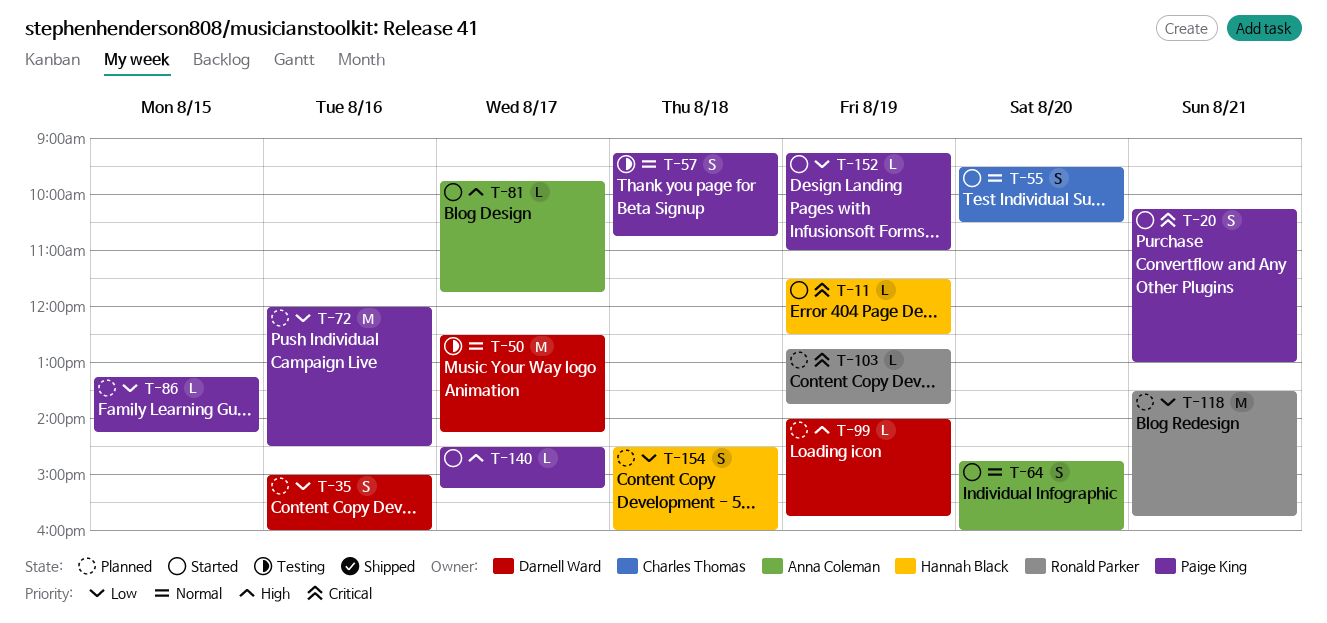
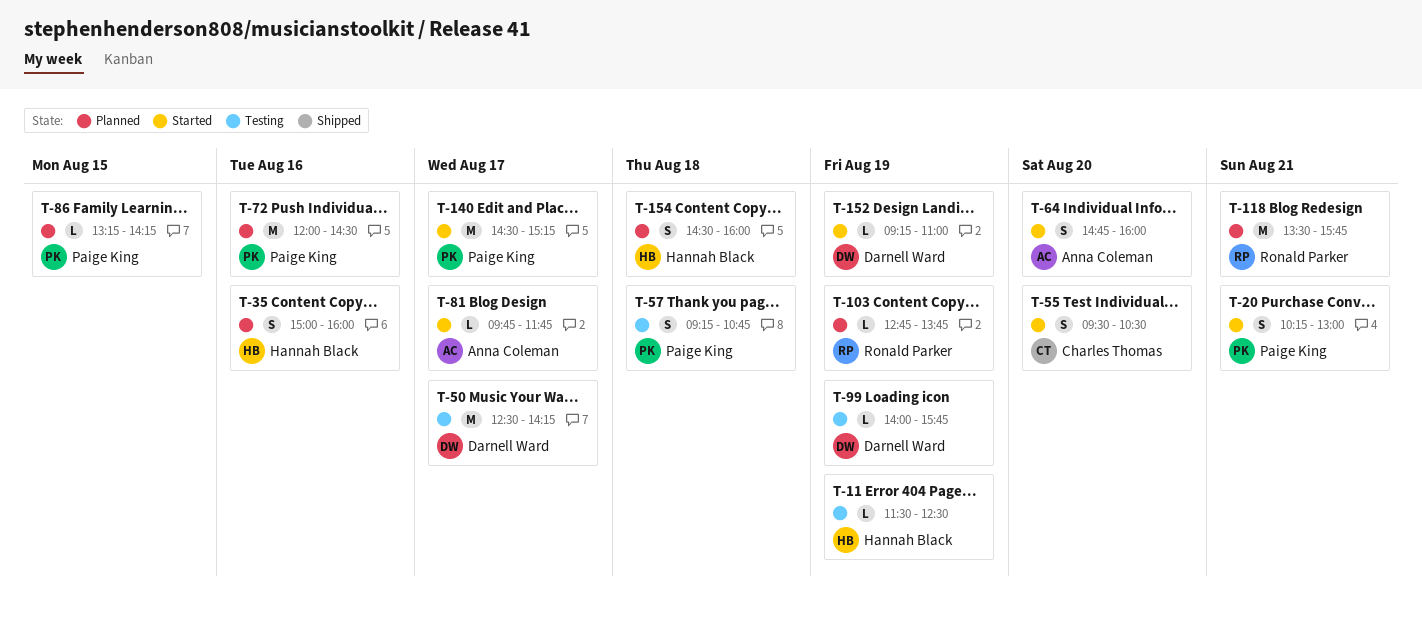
T-11, status: Started -> Testing
T-35, owner: Darnell Ward -> Hannah Black
T-99, status: Planned -> Testing
T-140, estimate: L -> M
T-152, owner: Paige King -> Darnell Ward

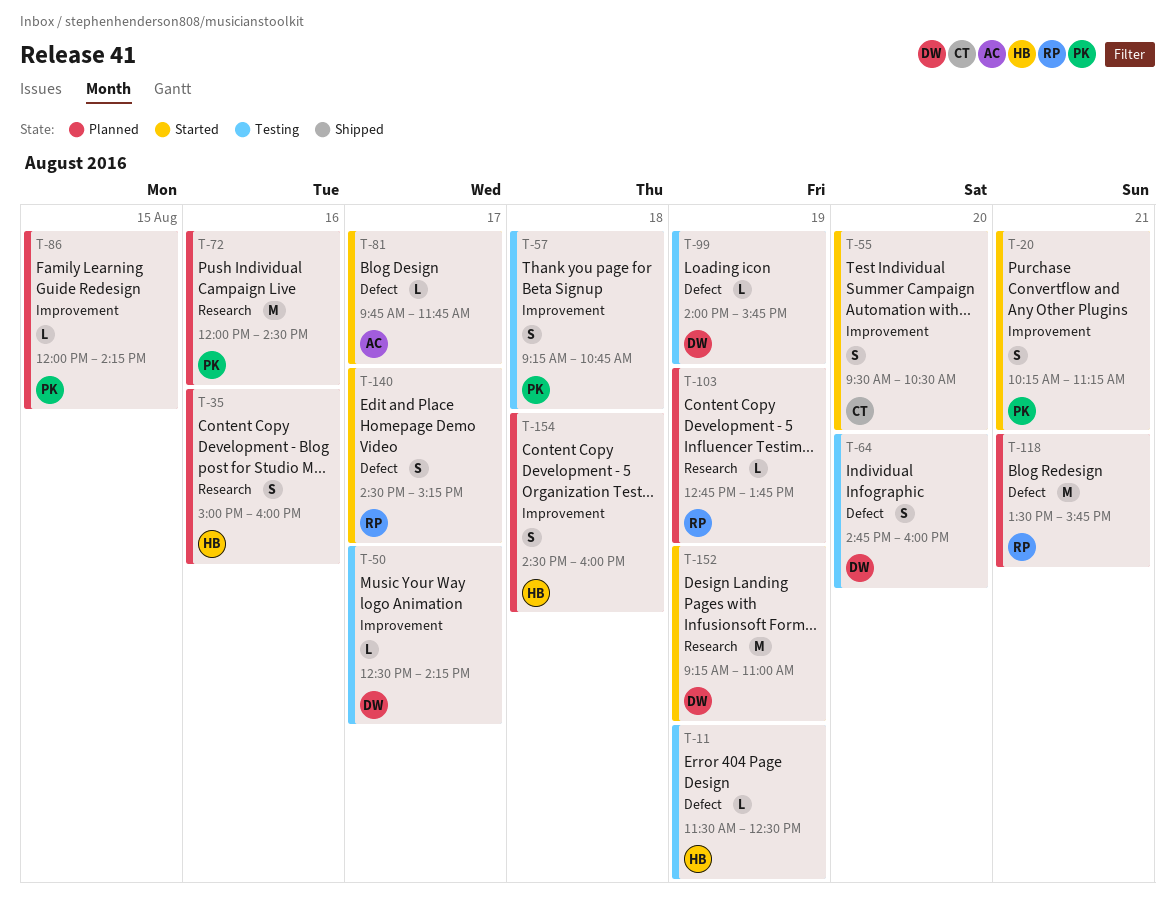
T-20, ends: 13:00 -> 11:15
T-50, estimate: M -> L
T-64, status: Started -> Testing
T-64, owner: Anna Coleman -> Darnell Ward
T-86, begins: 13:15 -> 12:00
T-140, owner: Paige King -> Ronald Parker
T-140, estimate: M -> S
T-152, estimate: L -> M

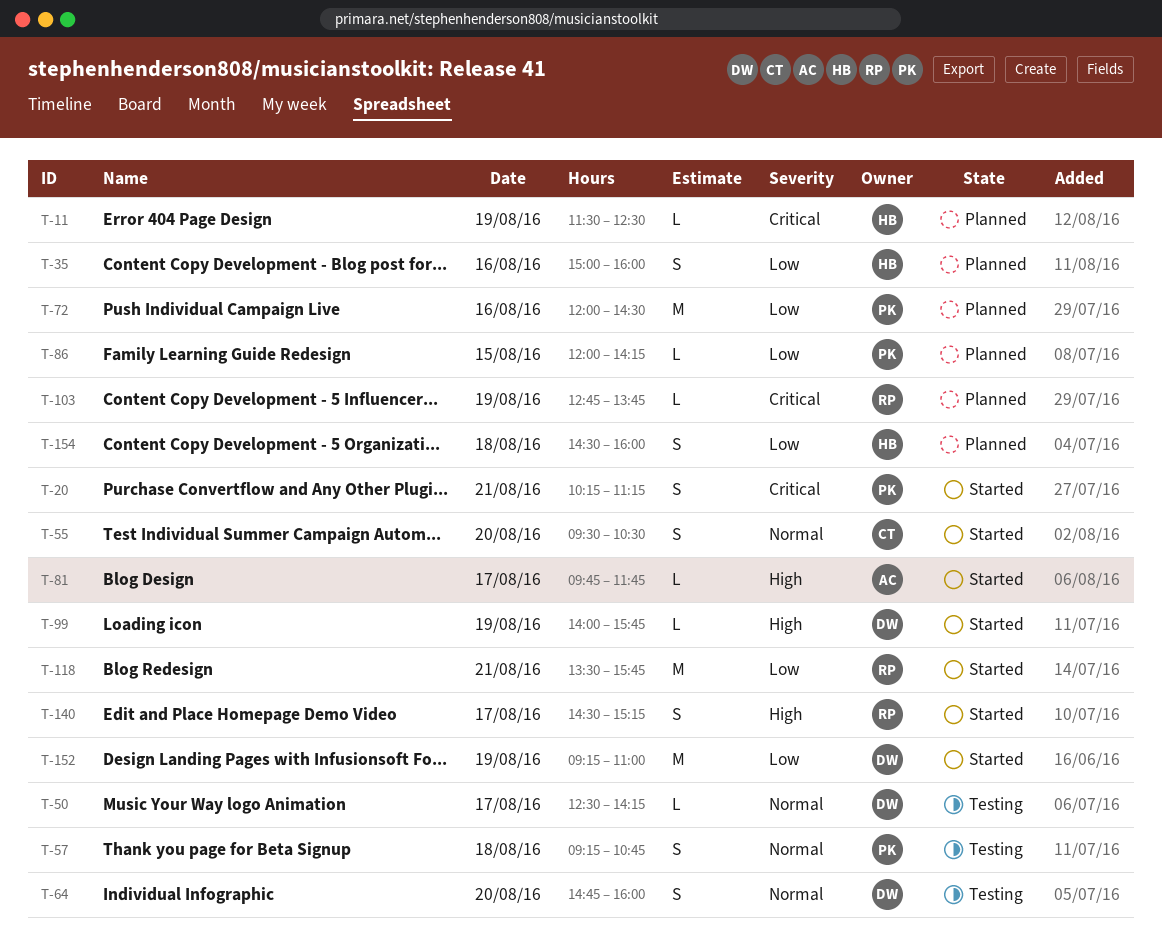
T-11, status: Testing -> Planned
T-99, status: Testing -> Started
T-118, status: Planned -> Started

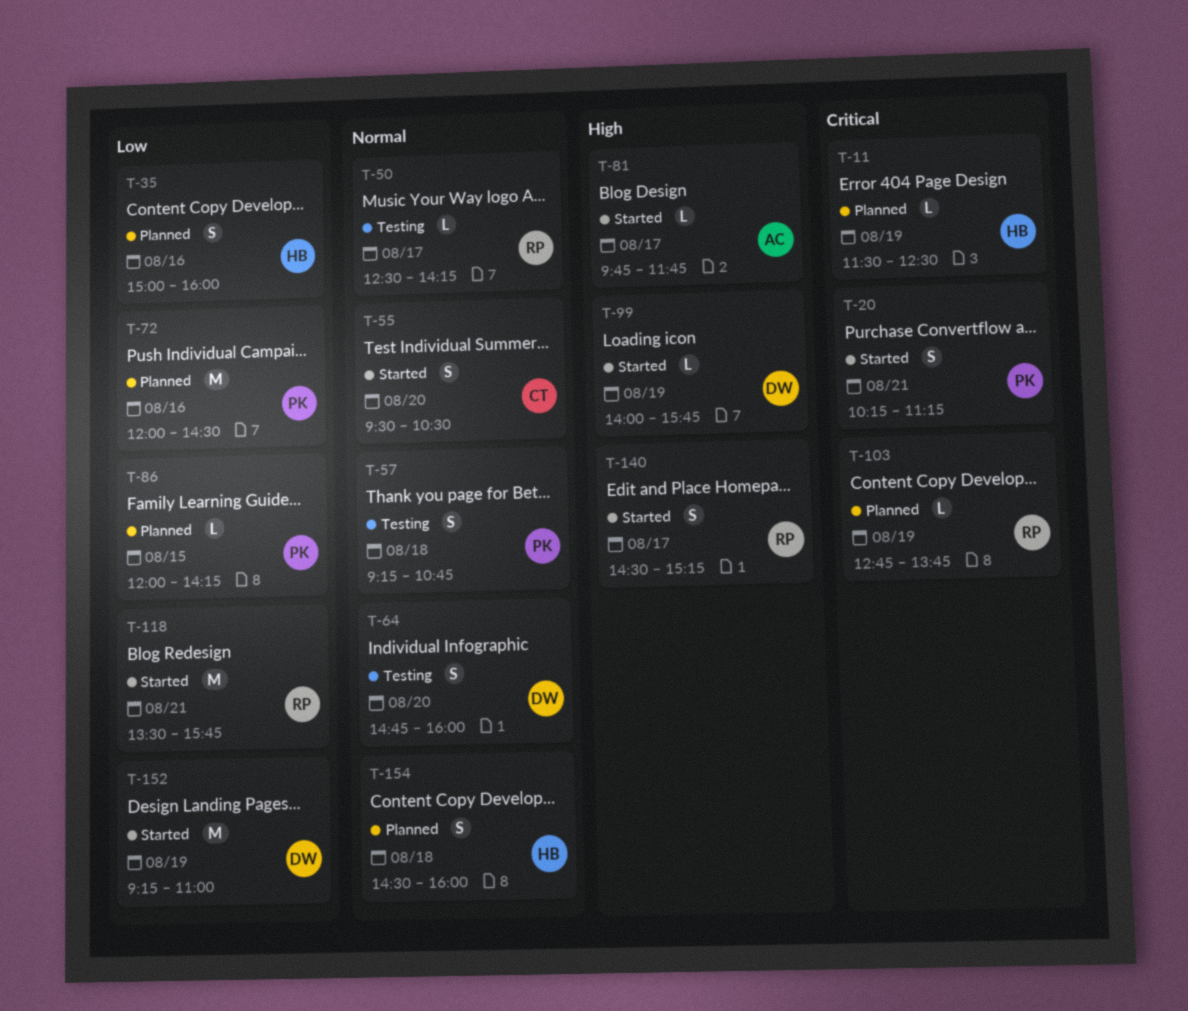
T-50, owner: DW -> RP
T-154, priority: Low -> Normal

